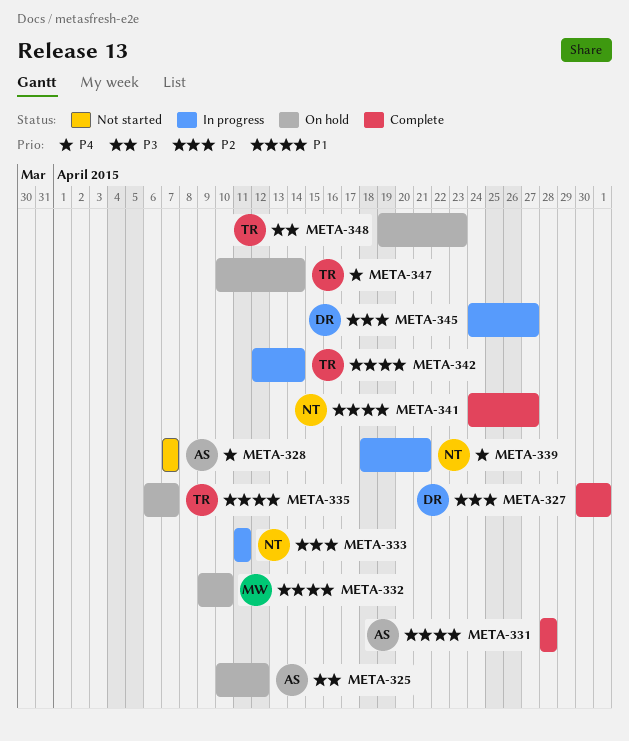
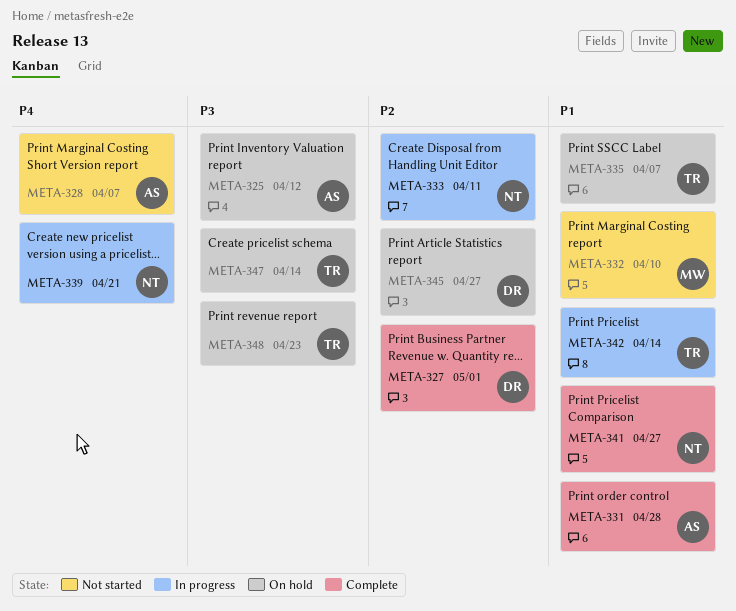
META-332, status: On hold -> Not started
META-345, status: In progress -> On hold
META-347, priority: P4 -> P3

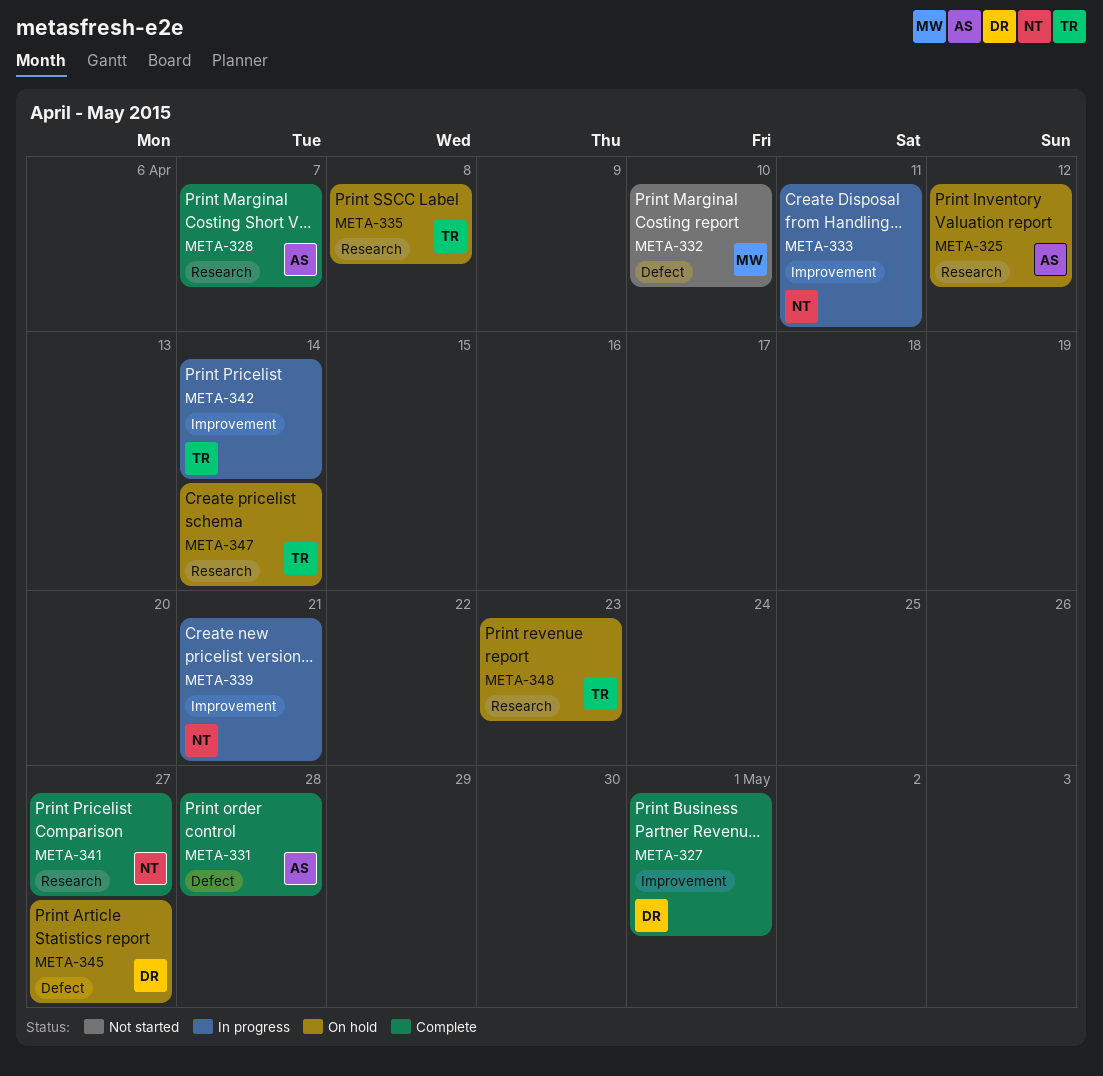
META-328, status: Not started -> Complete
META-335, due: Apr 7 -> Apr 8

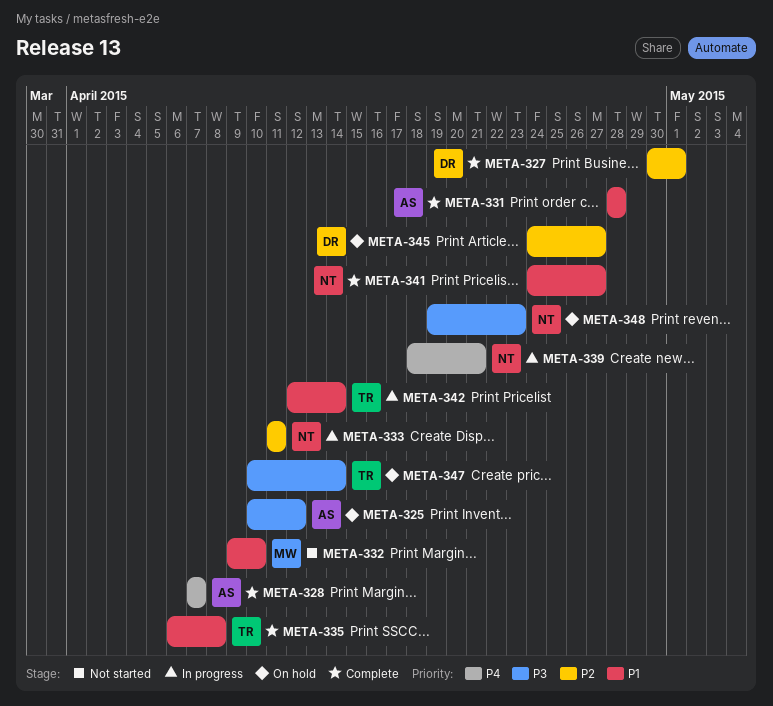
META-335, status: On hold -> Complete
META-348, owner: TR -> NT

